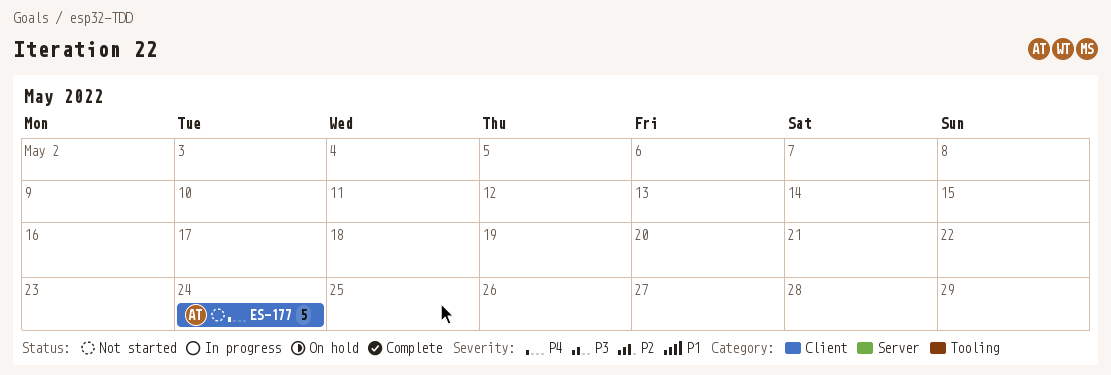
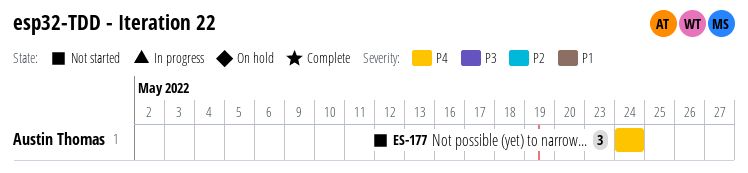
ES-177, estimate: 5 -> 3

